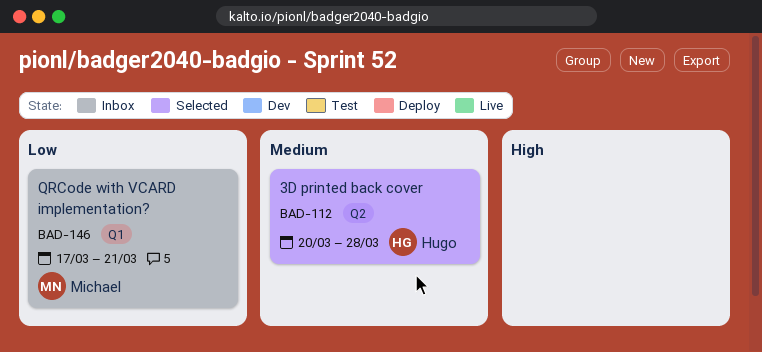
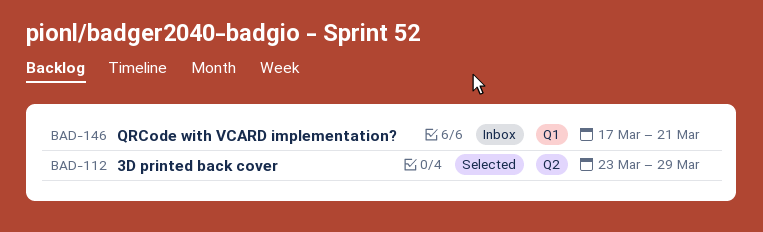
BAD-112, start: Mar 20 -> Mar 23
BAD-112, due: Mar 28 -> Mar 29

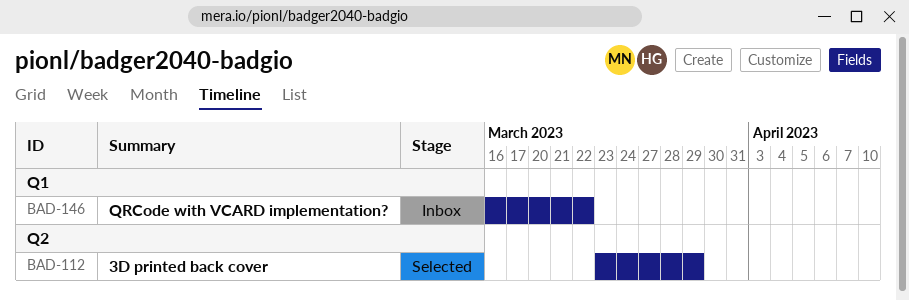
BAD-146, start: Mar 17 -> Mar 16
BAD-146, due: Mar 21 -> Mar 22

